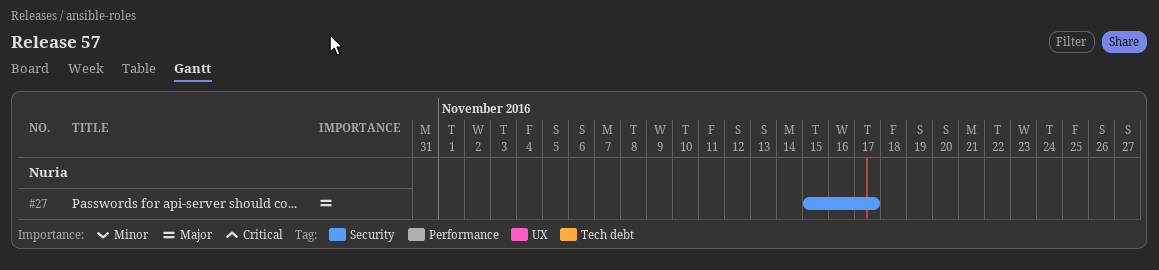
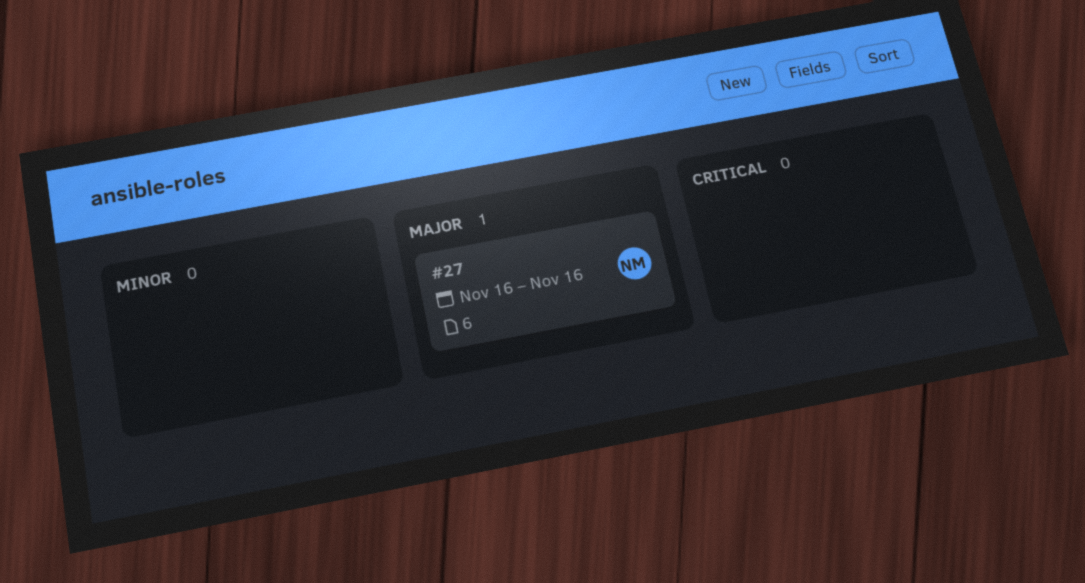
#27, start: Nov 15 -> Nov 16
#27, due: Nov 17 -> Nov 16

